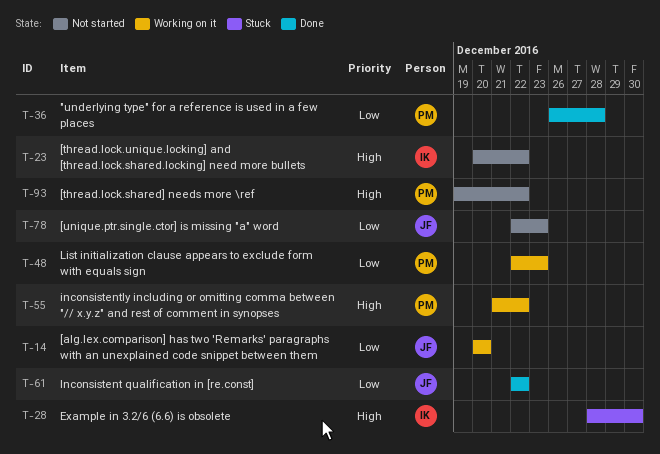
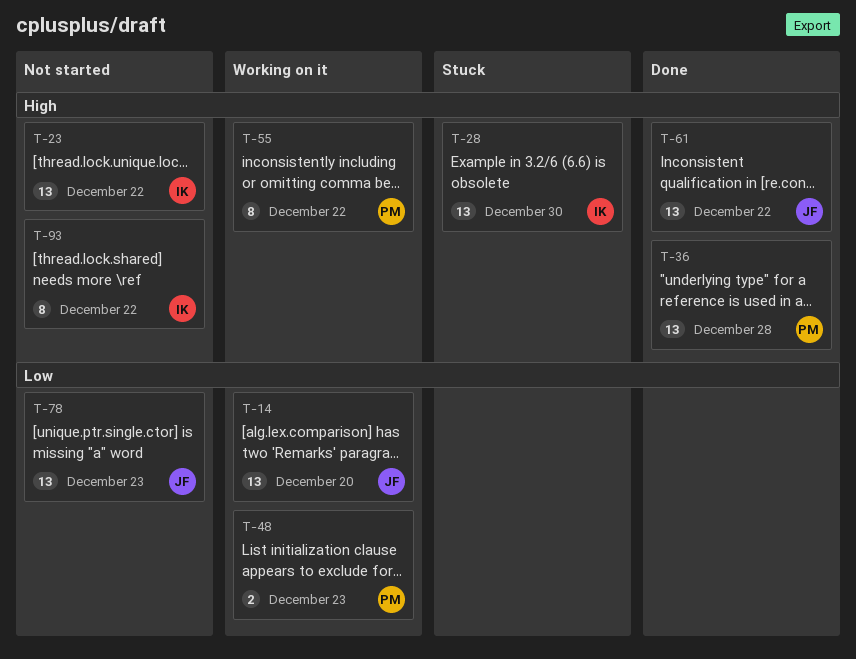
T-36, priority: Low -> High
T-61, priority: Low -> High
T-93, owner: PM -> IK

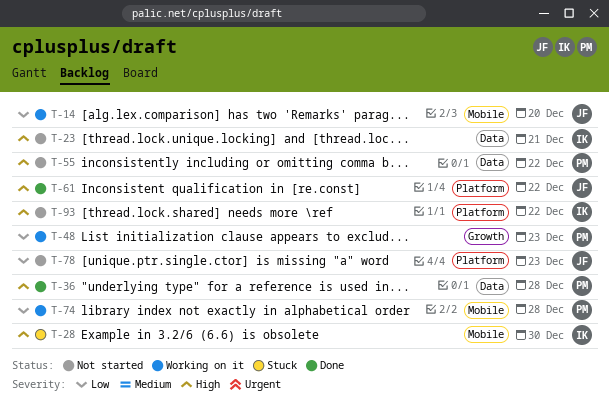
T-23, due: Dec 22 -> Dec 21
T-55, status: Working on it -> Not started
T-74: none -> present

